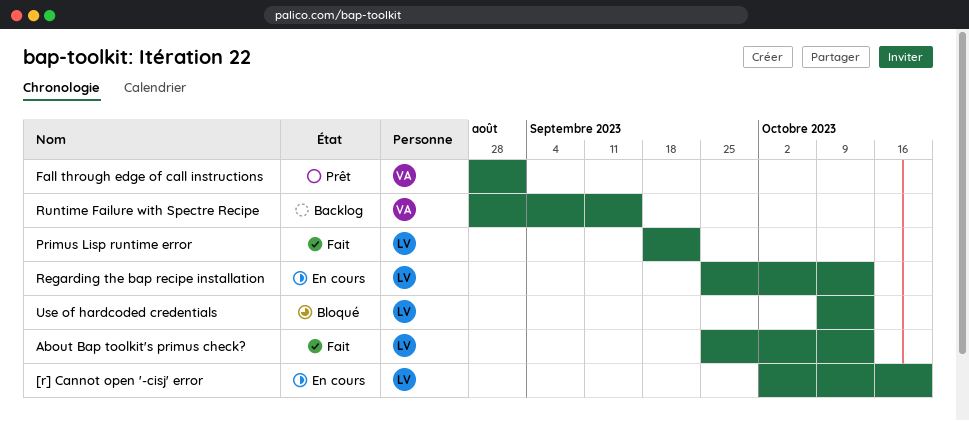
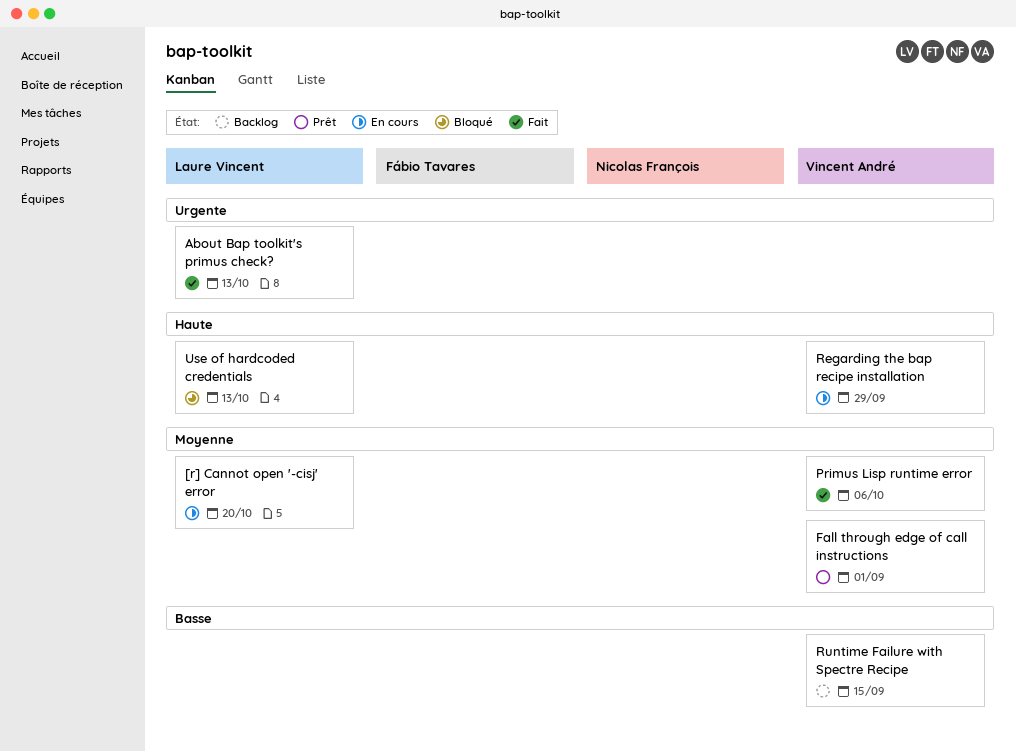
Primus Lisp runtime error, owner: Laure Vincent -> Vincent André
Primus Lisp runtime error, due: Sep 22 -> Oct 6
Regarding the bap recipe installation, owner: Laure Vincent -> Vincent André
Regarding the bap recipe installation, due: Oct 13 -> Sep 29

